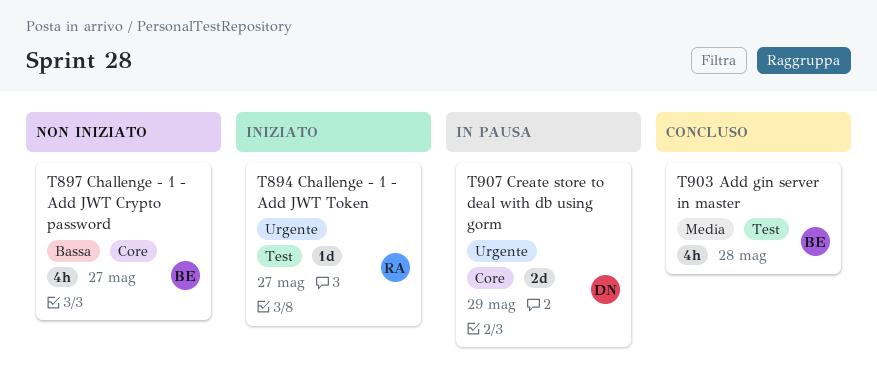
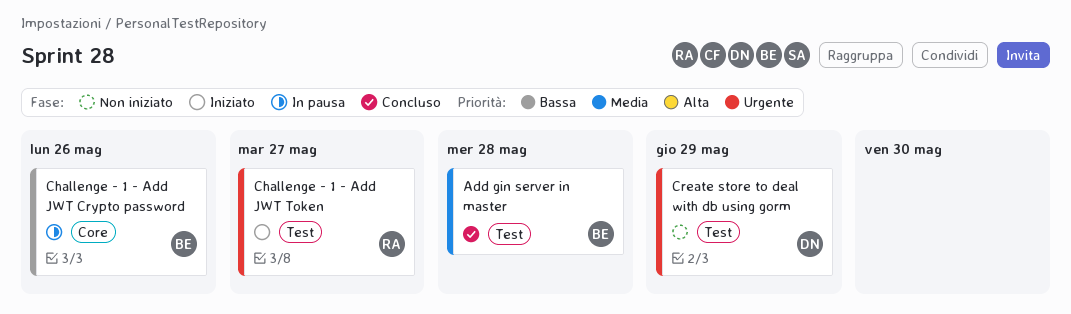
Challenge - 1 - Add JWT Crypto password, status: Non iniziato -> In pausa
Challenge - 1 - Add JWT Crypto password, due: May 27 -> May 26
Create store to deal with db using gorm, status: In pausa -> Non iniziato
Create store to deal with db using gorm, label: Core -> Test

